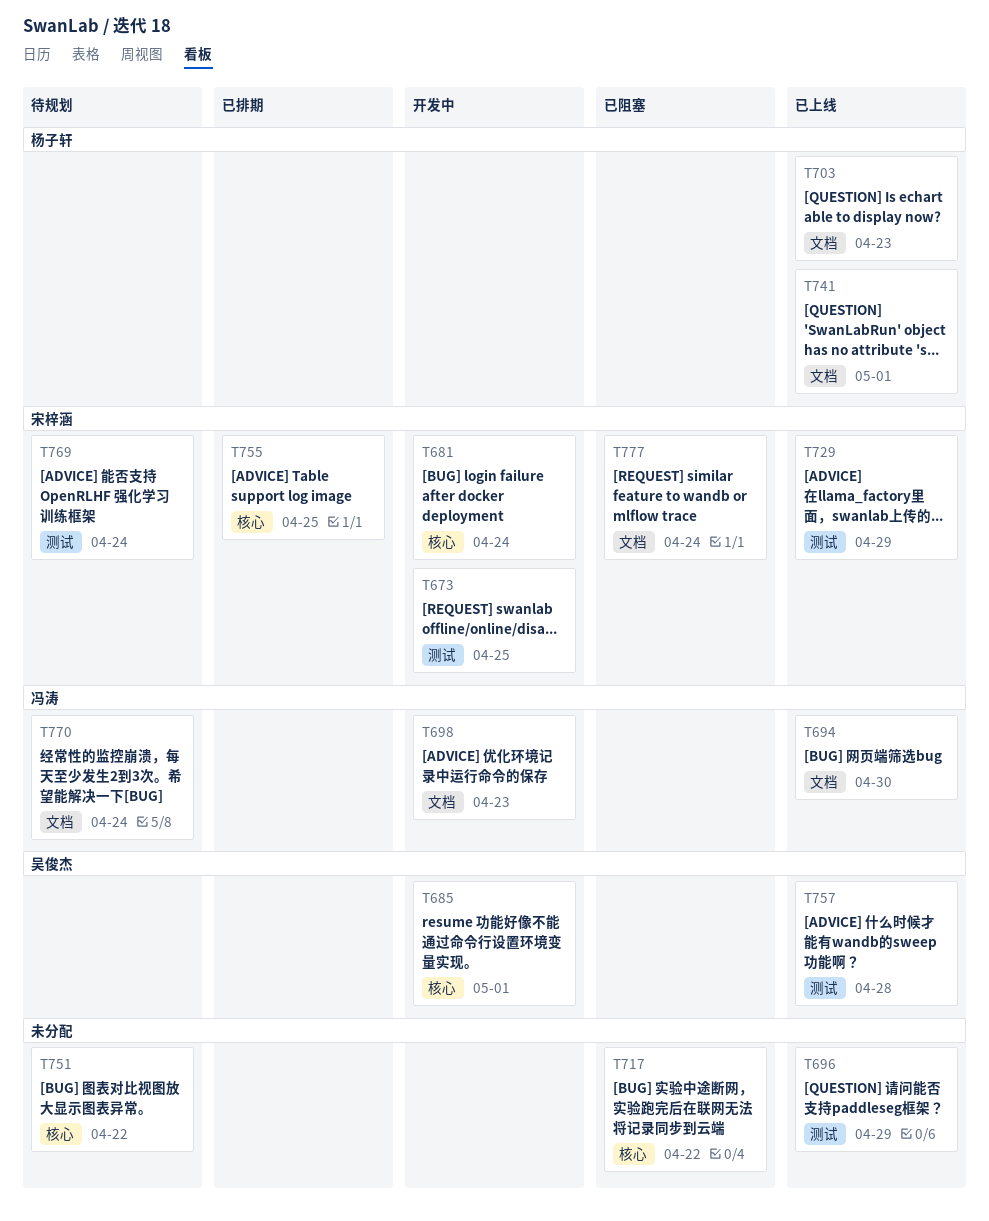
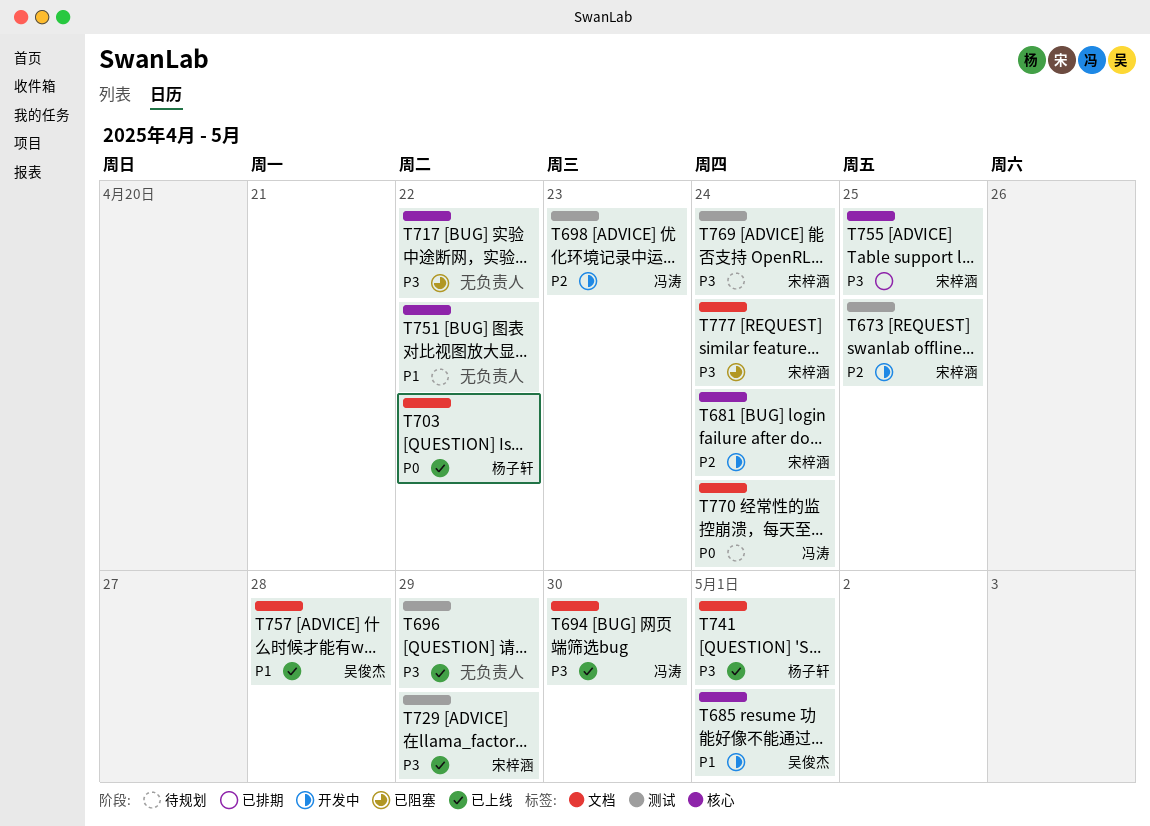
T698, label: 文档 -> 测试
T703, due: Apr 23 -> Apr 22
T757, label: 测试 -> 文档

